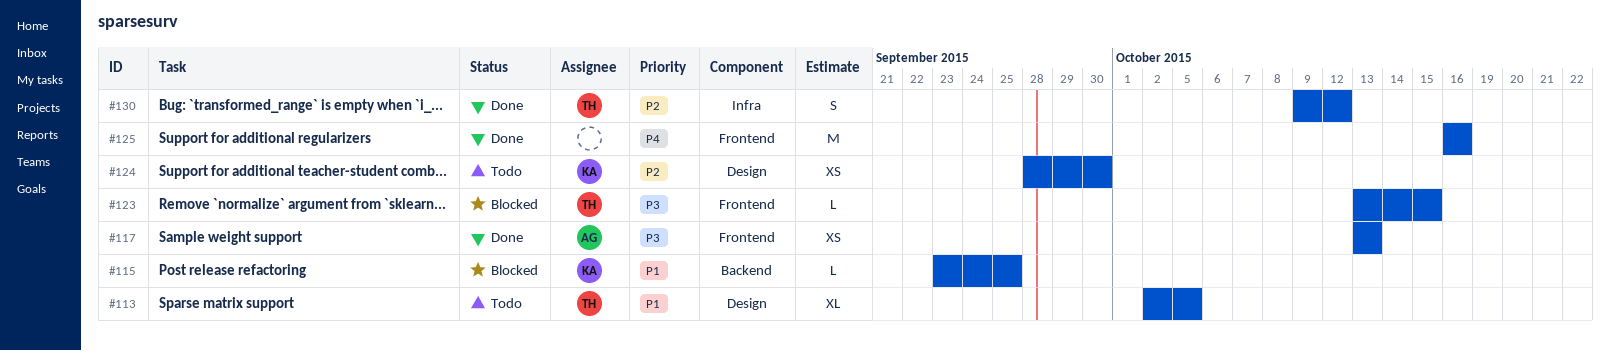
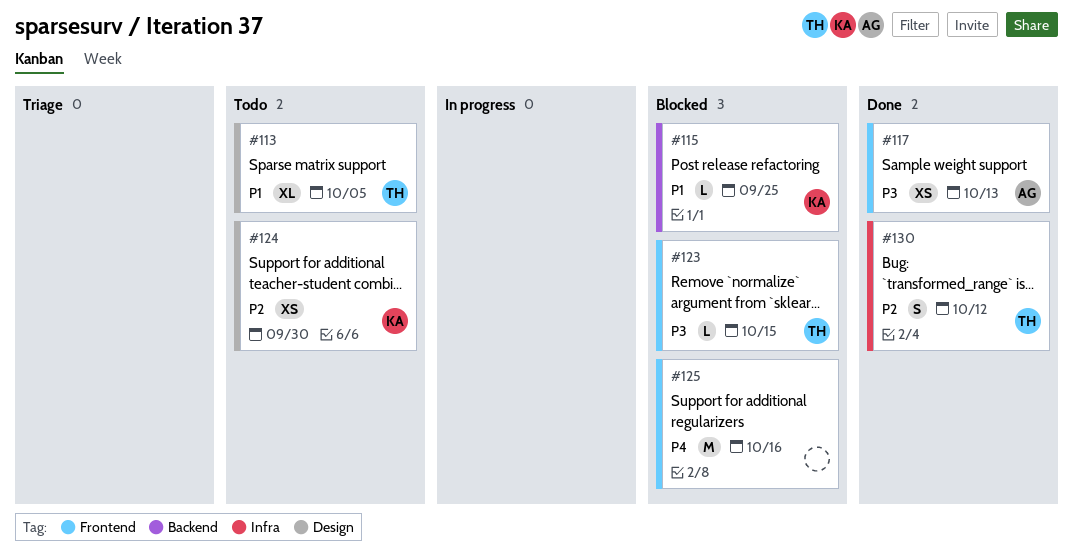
#125, status: Done -> Blocked

